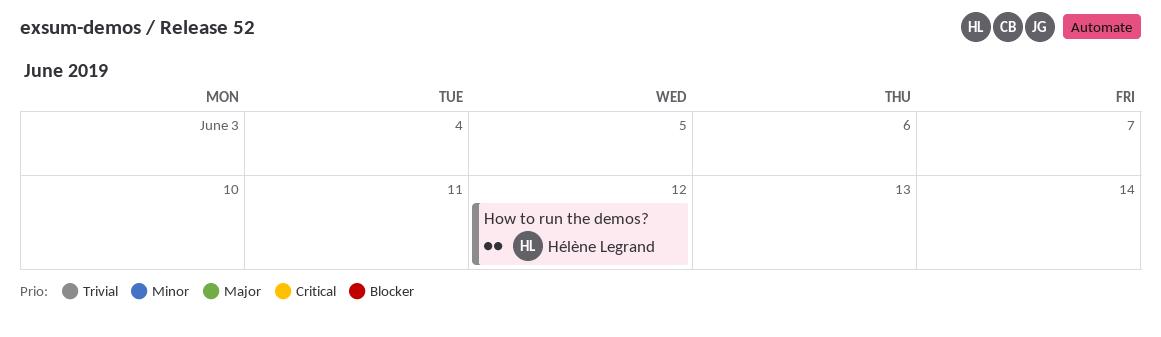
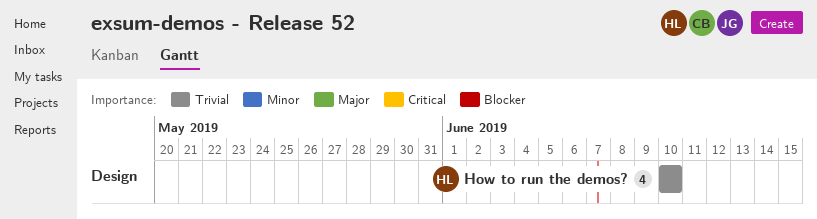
How to run the demos?, estimate: 2 -> 4
How to run the demos?, due: Jun 12 -> Jun 10

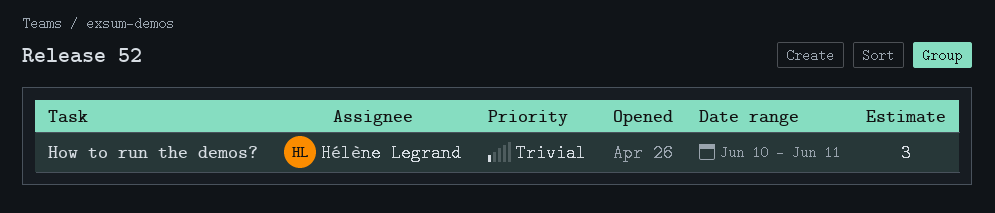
How to run the demos?, estimate: 4 -> 3
How to run the demos?, due: Jun 10 -> Jun 11

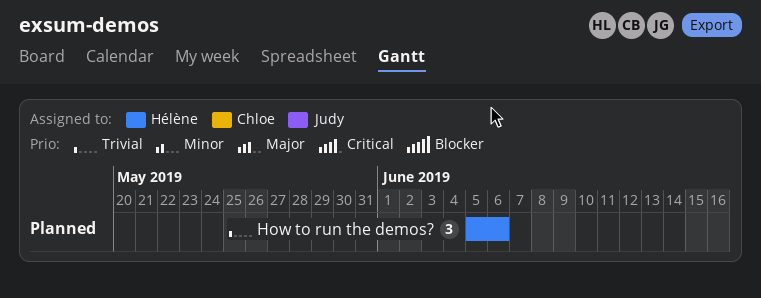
How to run the demos?, start: Jun 10 -> Jun 5
How to run the demos?, due: Jun 11 -> Jun 6

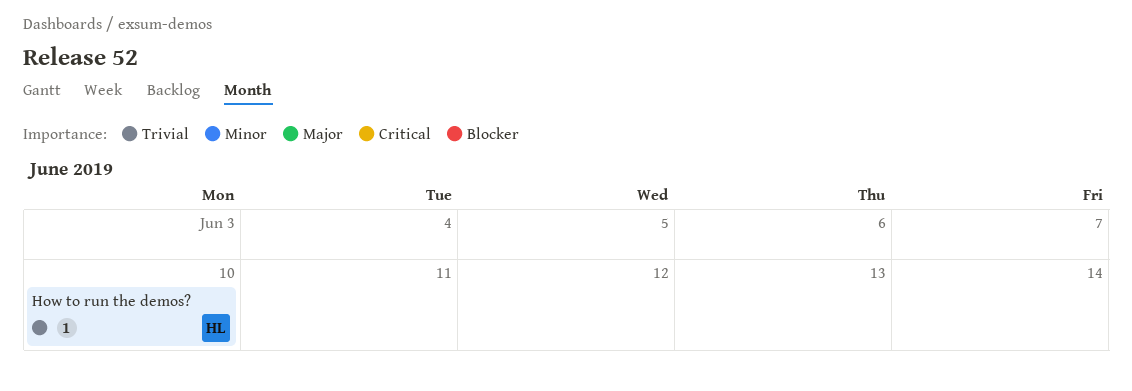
How to run the demos?, estimate: 3 -> 1
How to run the demos?, due: Jun 6 -> Jun 10

